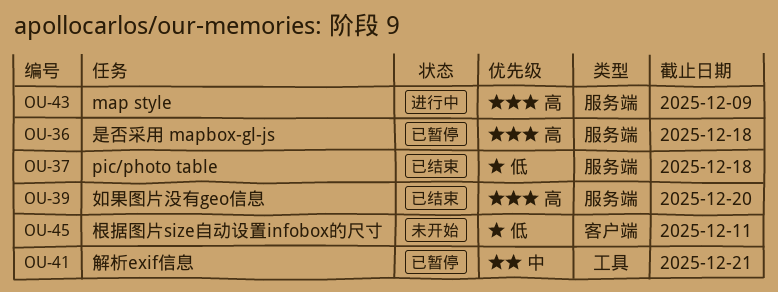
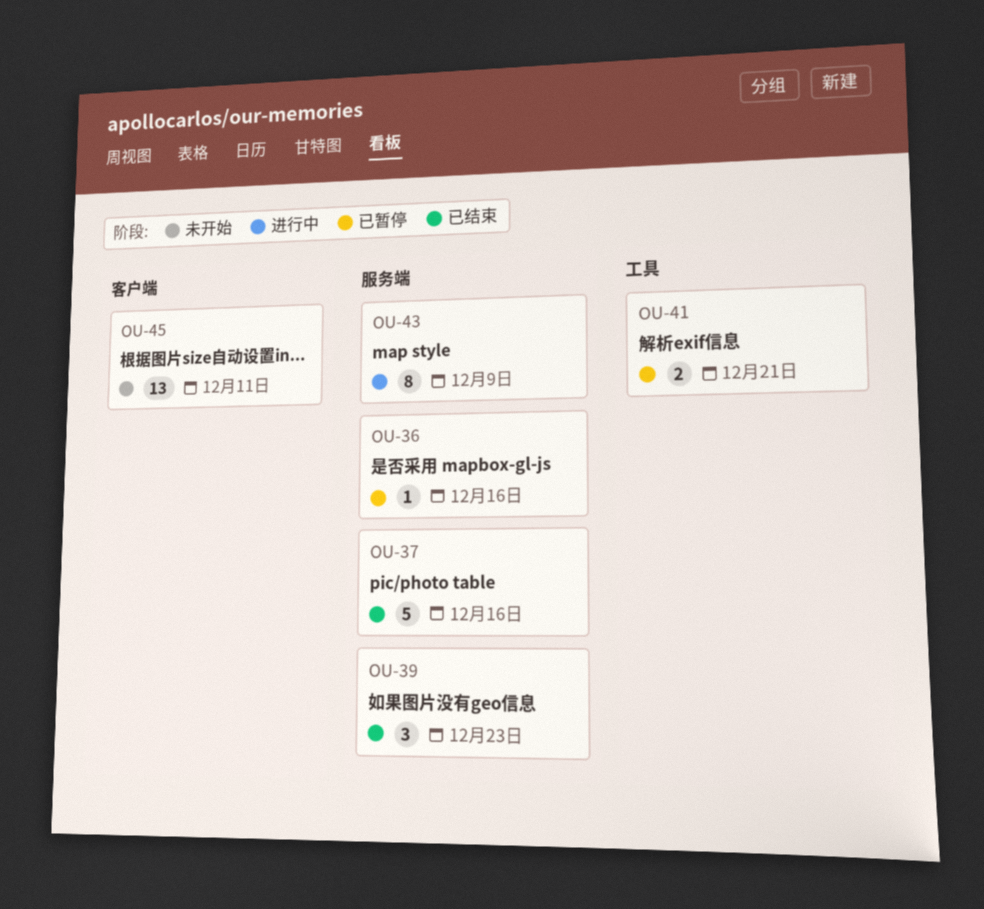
OU-36, due: Dec 18 -> Dec 16
OU-37, due: Dec 18 -> Dec 16
OU-39, due: Dec 20 -> Dec 23

